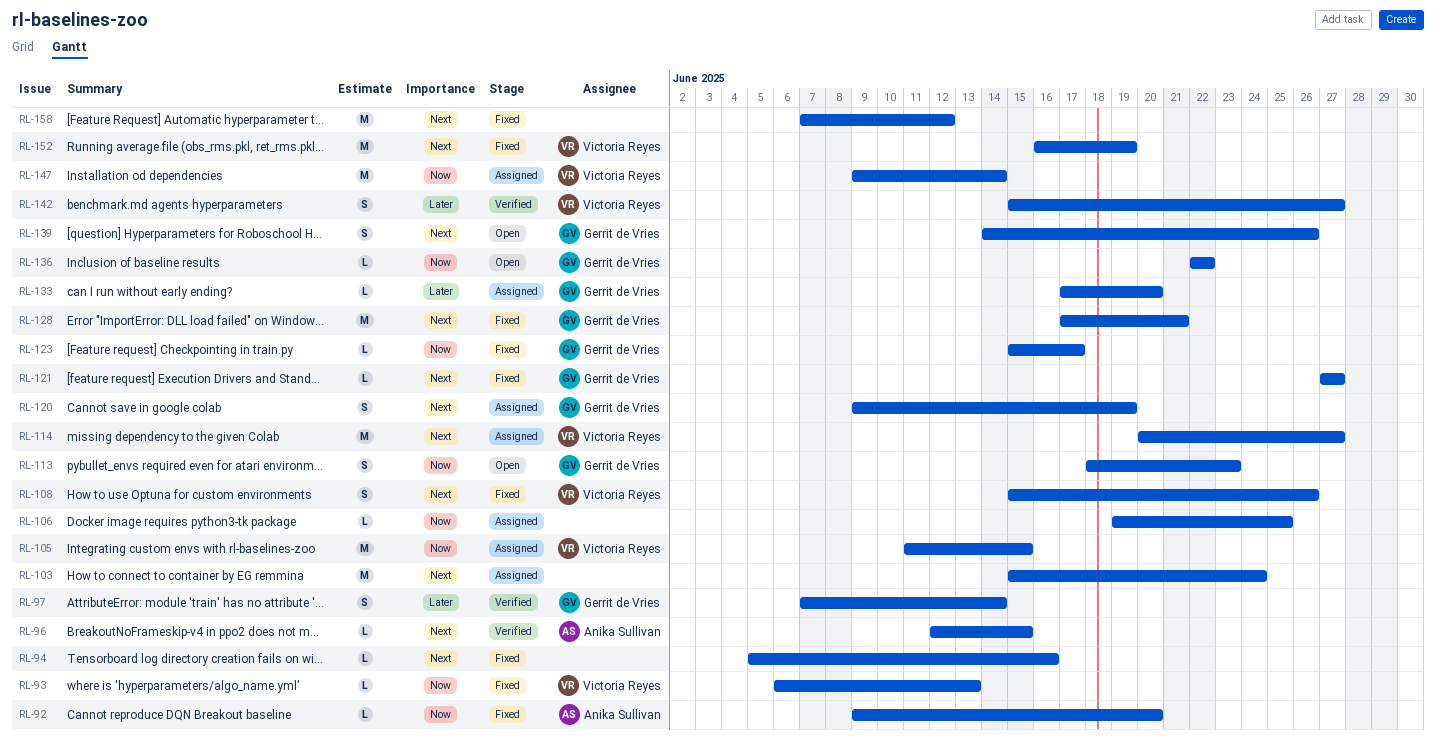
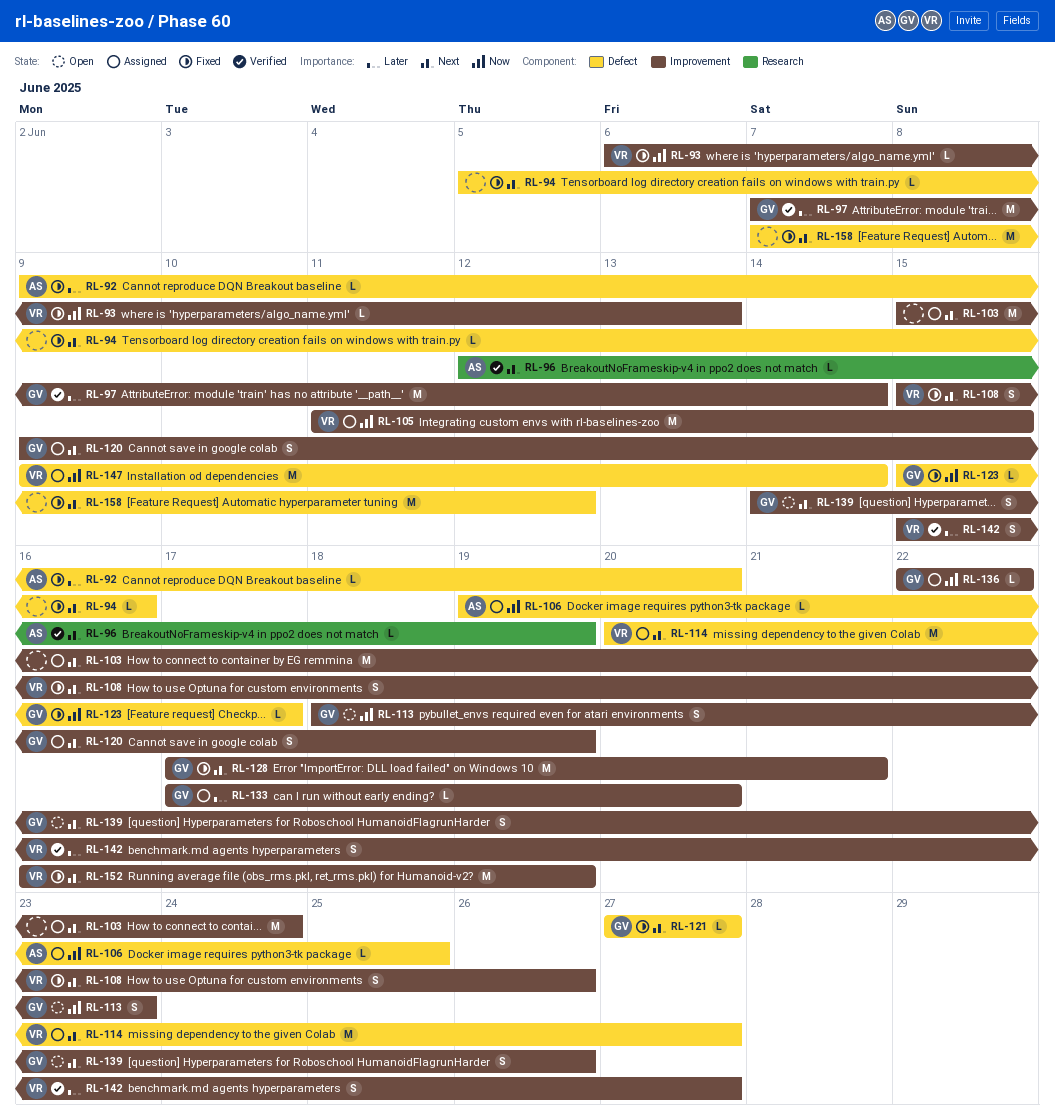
RL-92, priority: Now -> Later
RL-96, due: Jun 15 -> Jun 19
RL-97, estimate: S -> M
RL-106, owner: none -> Anika Sullivan
RL-136, status: Open -> Assigned

